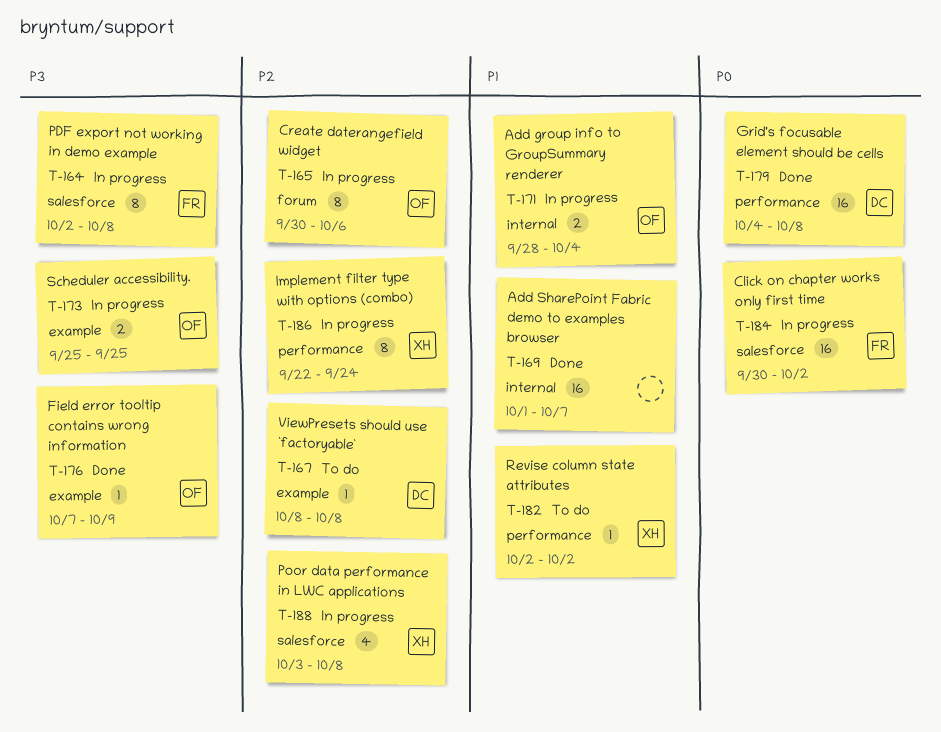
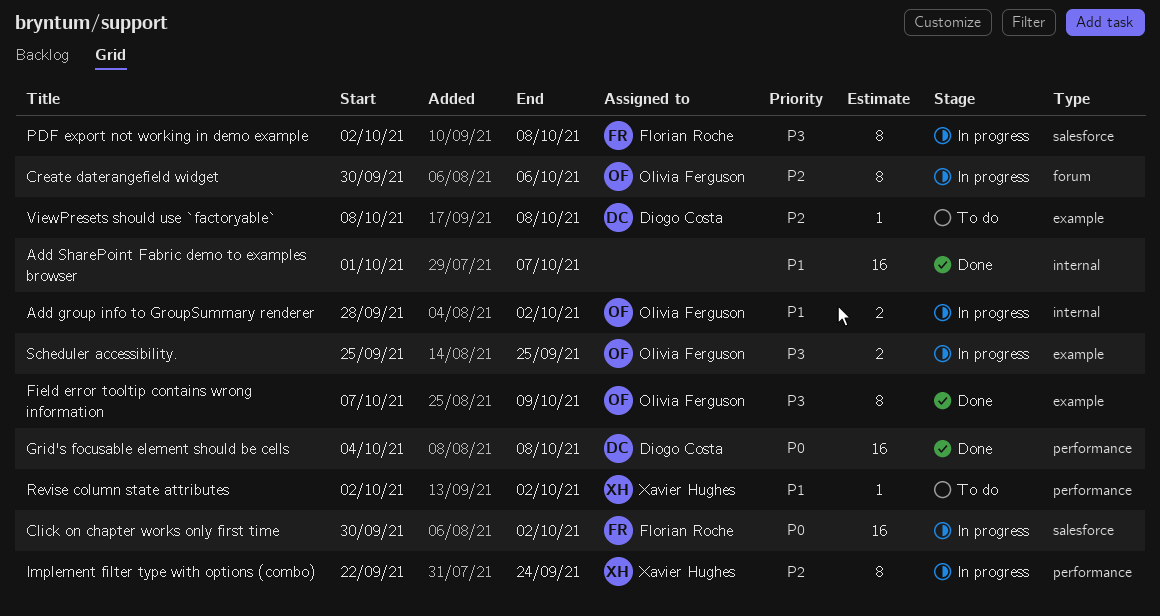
Add group info to GroupSummary renderer, due: Oct 4 -> Oct 2
Field error tooltip contains wrong information, estimate: 1 -> 8
Poor data performance in LWC applications: present -> none

